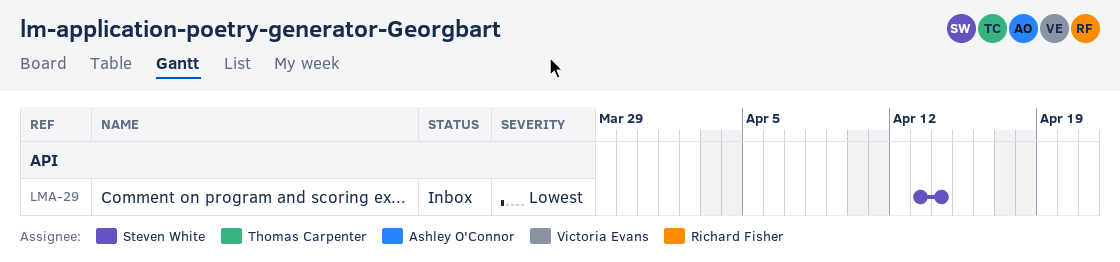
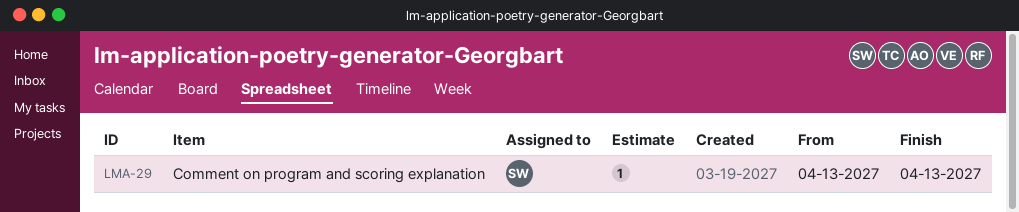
LMA-29, due: Apr 14 -> Apr 13

